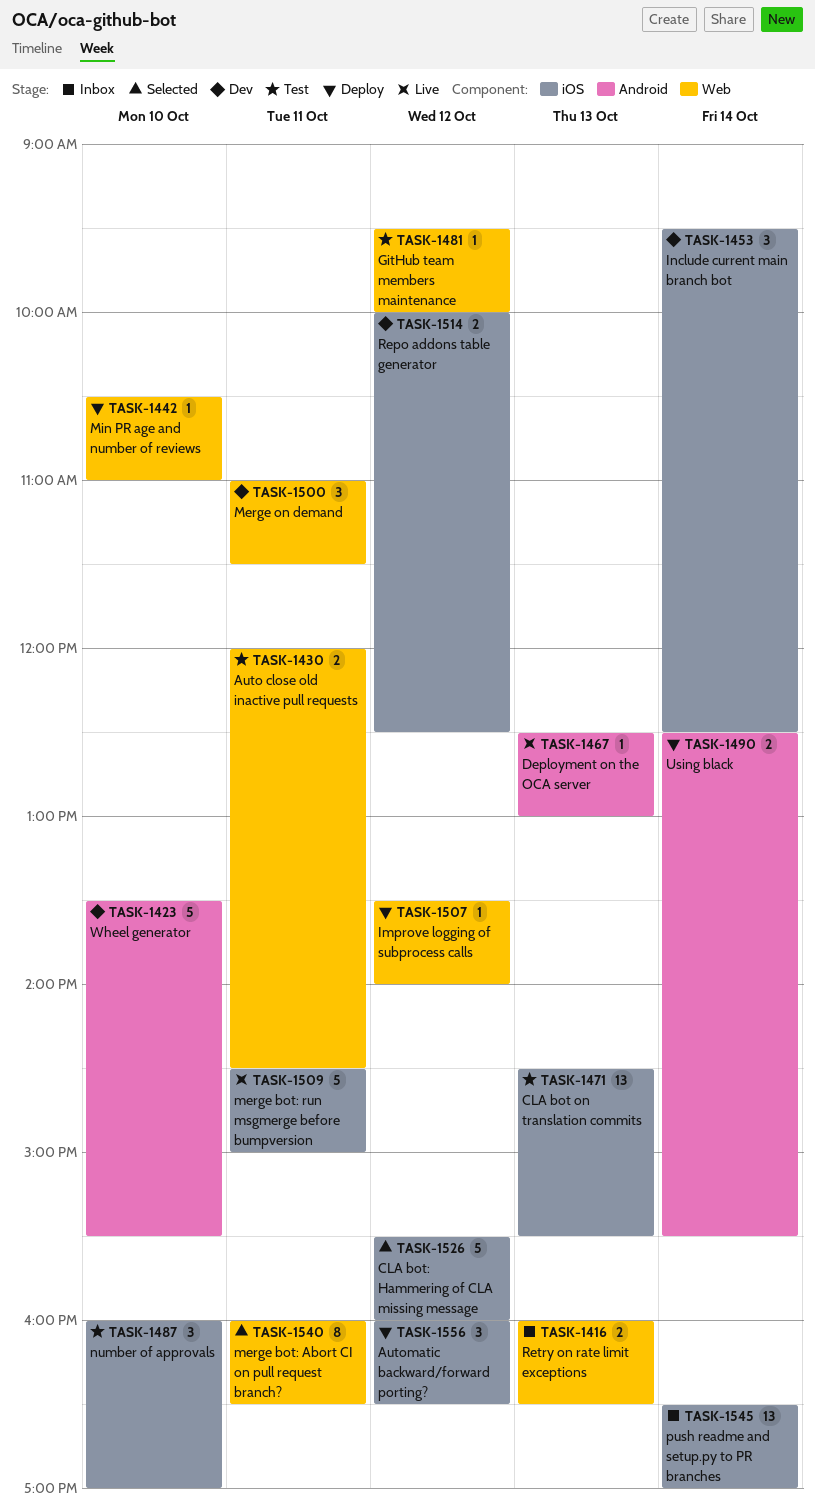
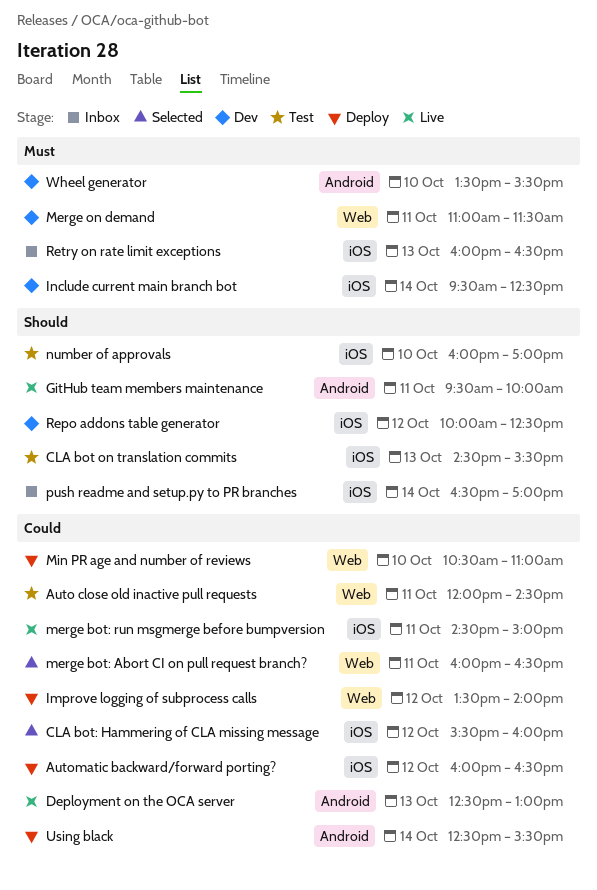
GitHub team members maintenance, status: Test -> Live
GitHub team members maintenance, label: Web -> Android
GitHub team members maintenance, day: Oct 12 -> Oct 11
Retry on rate limit exceptions, label: Web -> iOS

